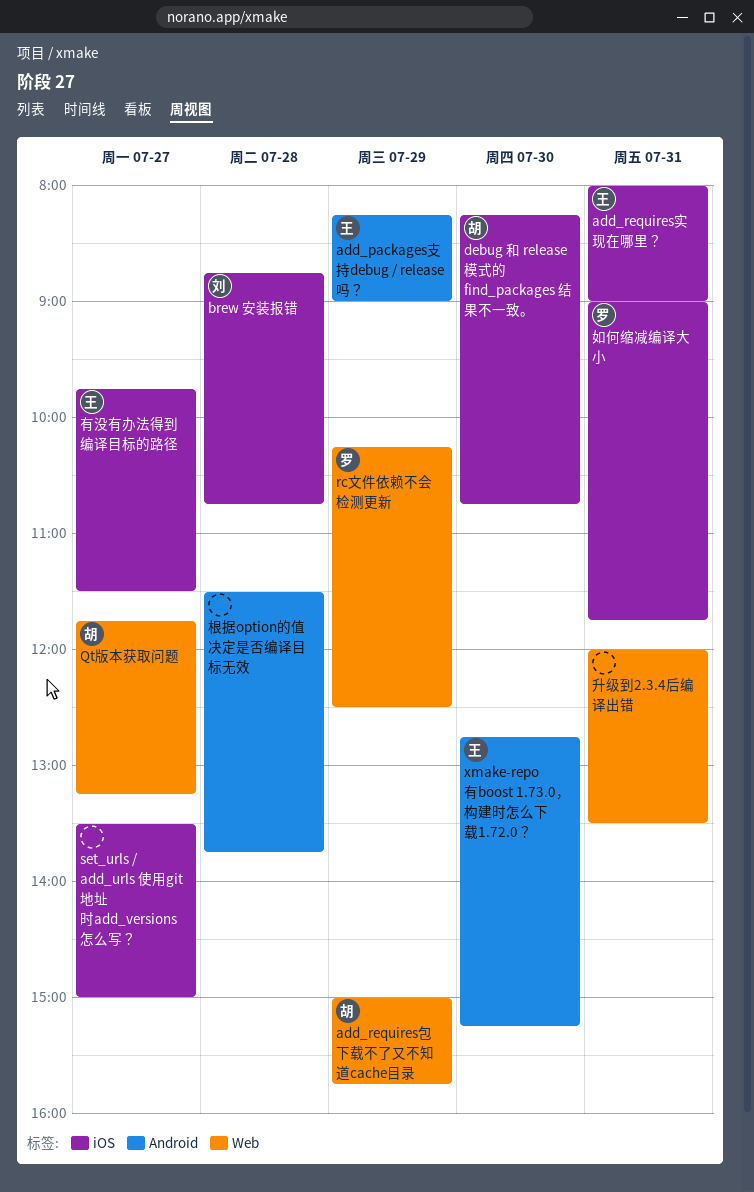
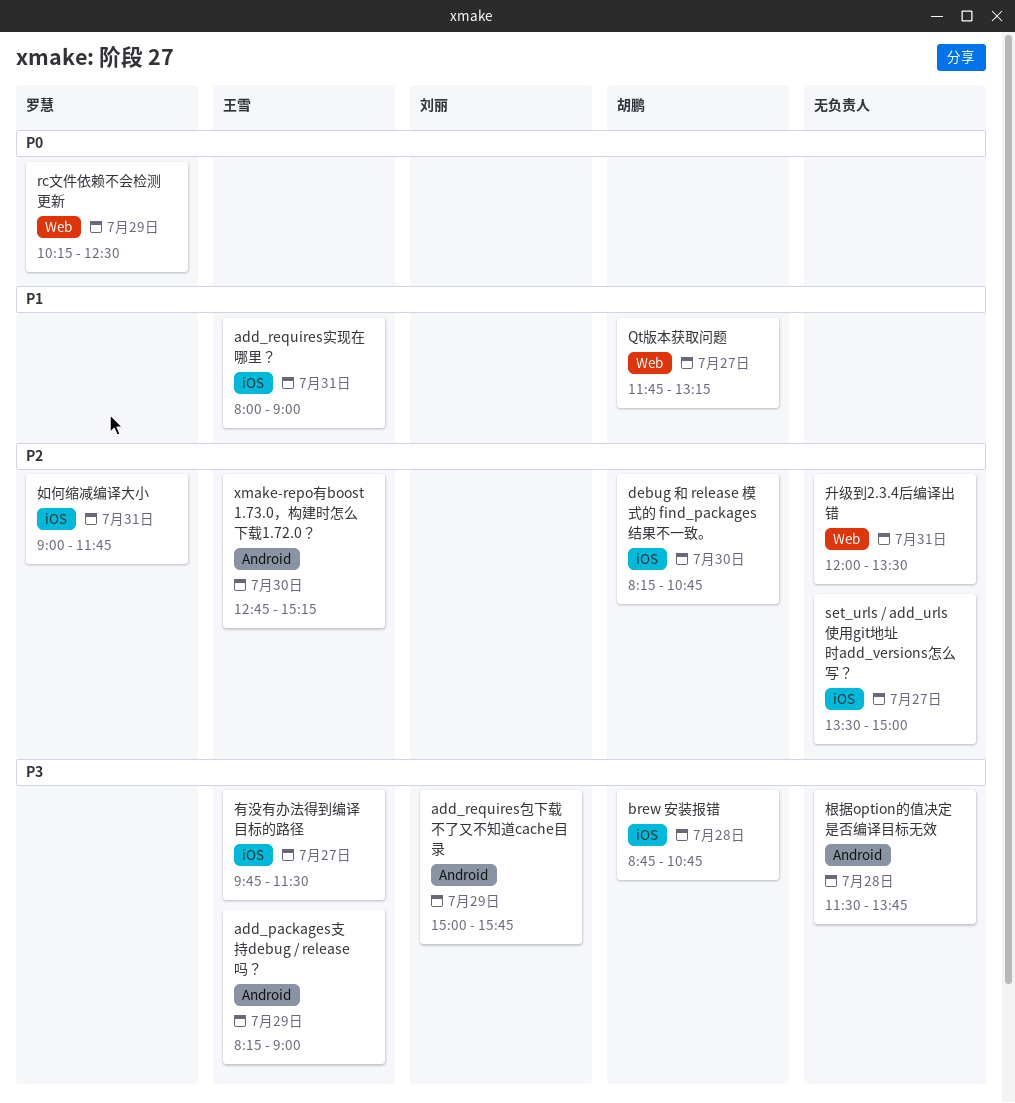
add_requires包下载不了又不知道cache目录, owner: 胡鹏 -> 刘丽
add_requires包下载不了又不知道cache目录, label: Web -> Android
brew 安装报错, owner: 刘丽 -> 胡鹏

